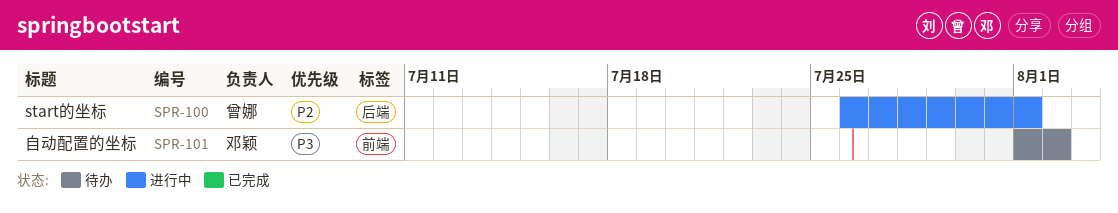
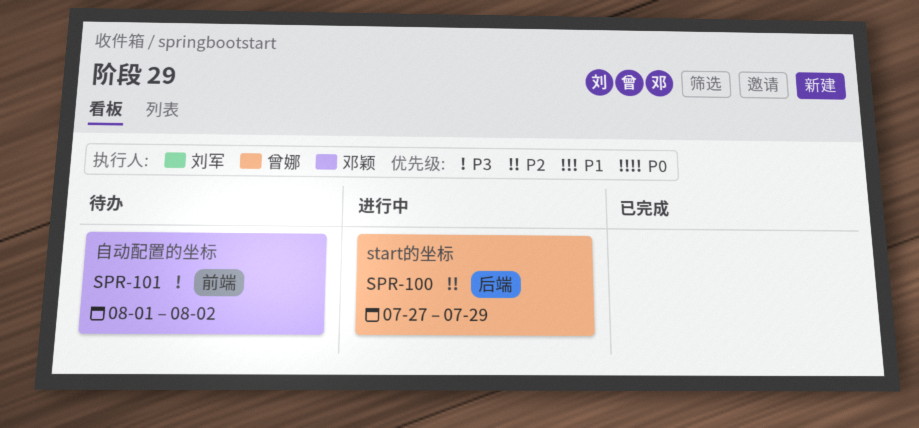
SPR-100, start: Jul 26 -> Jul 27
SPR-100, due: Aug 1 -> Jul 29

